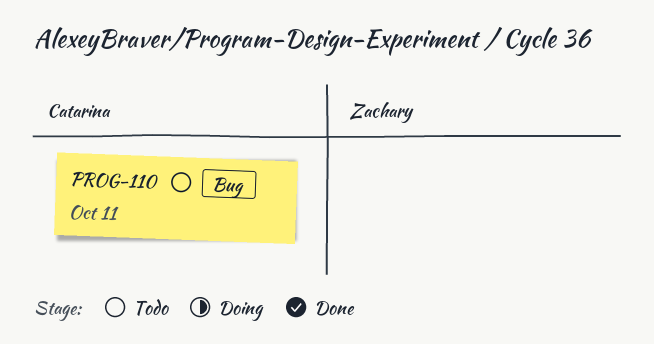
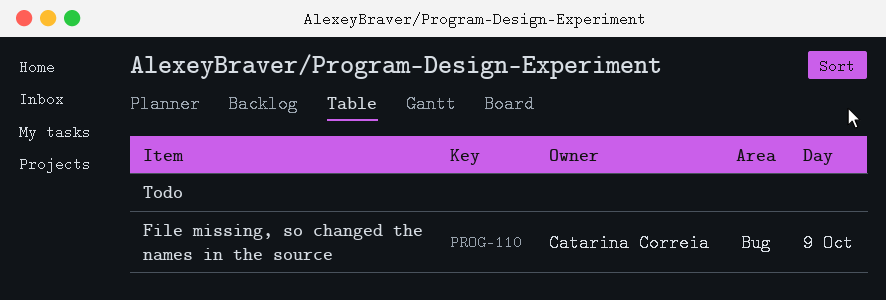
PROG-110, day: Oct 11 -> Oct 9

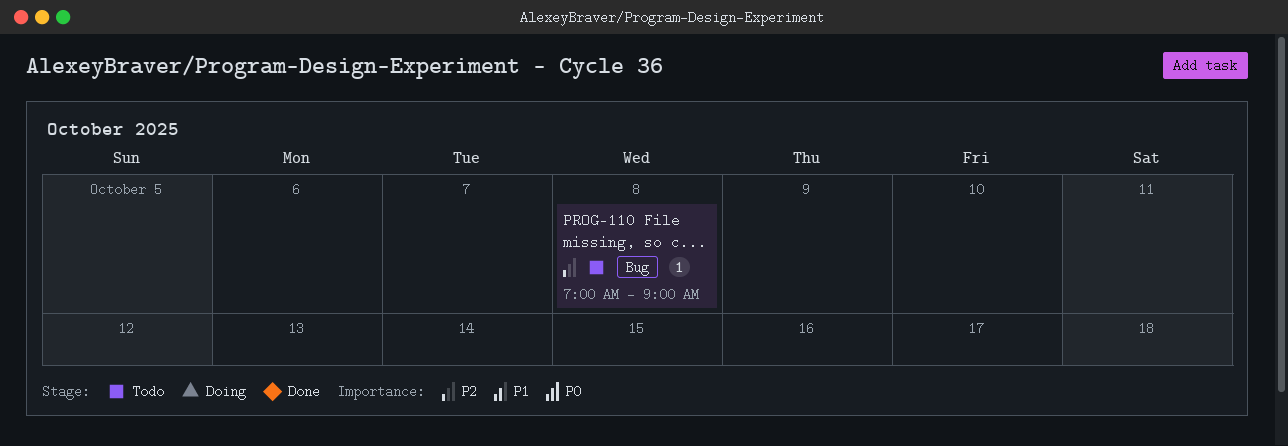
PROG-110, day: Oct 9 -> Oct 8

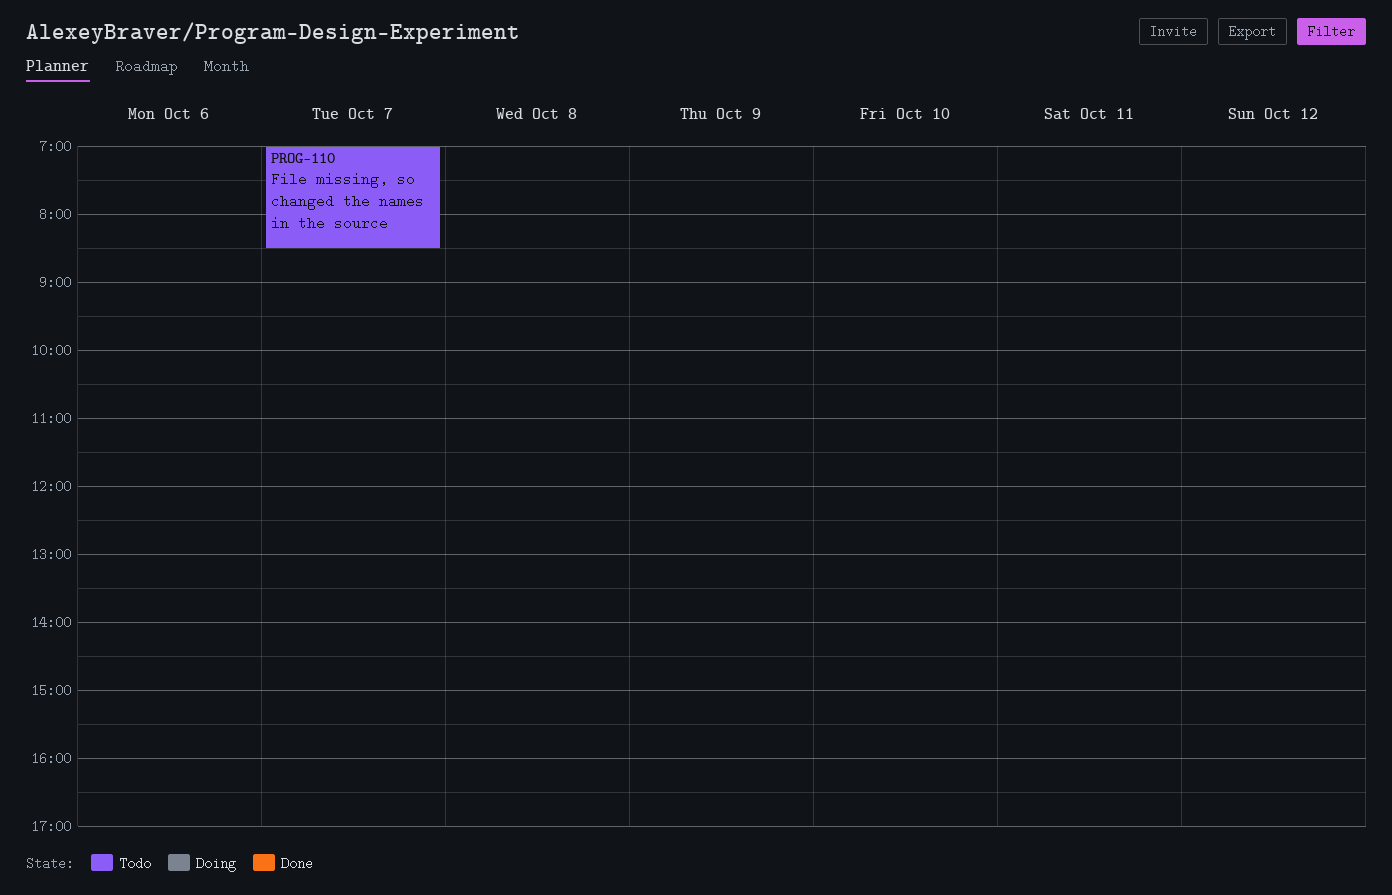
PROG-110, day: Oct 8 -> Oct 7
PROG-110, ends: 09:00 -> 08:30

